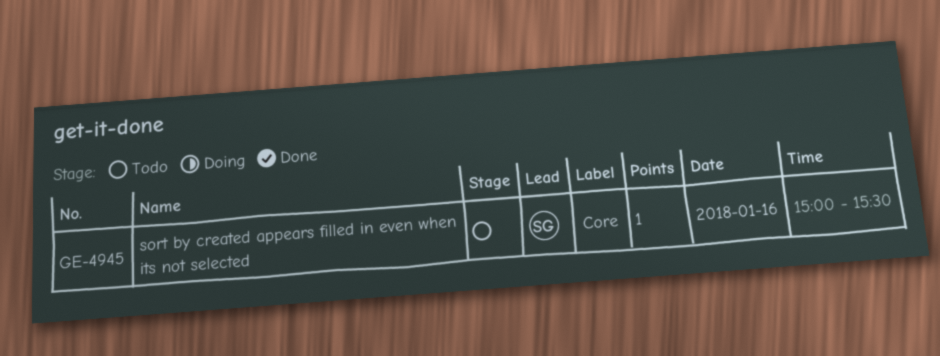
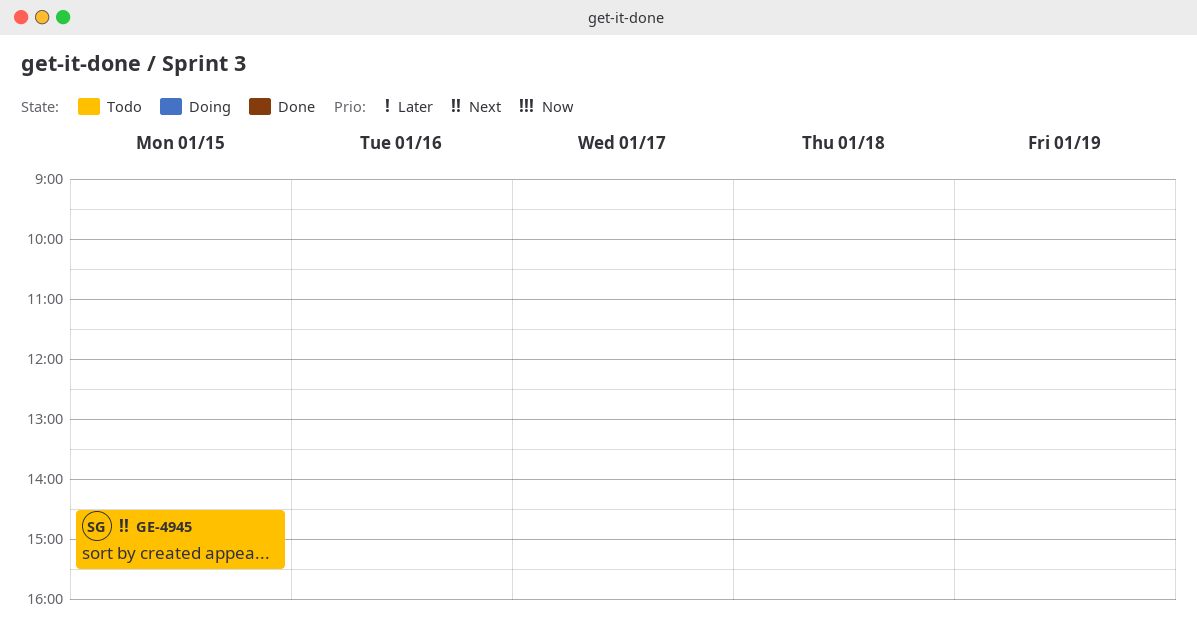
GE-4945, day: Jan 16 -> Jan 15
GE-4945, begins: 15:00 -> 14:30

